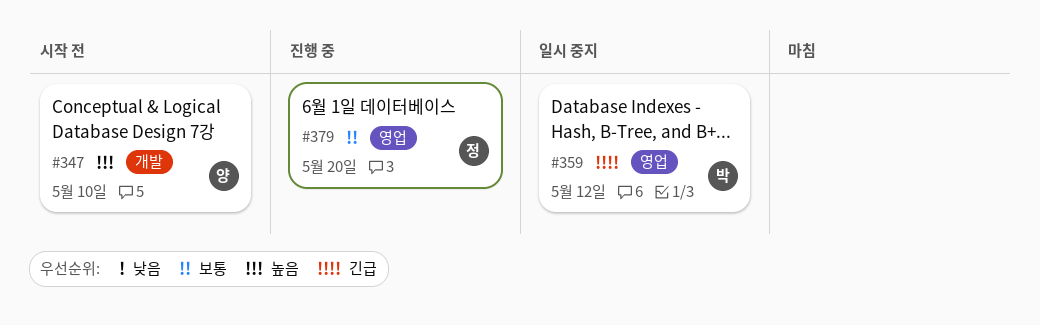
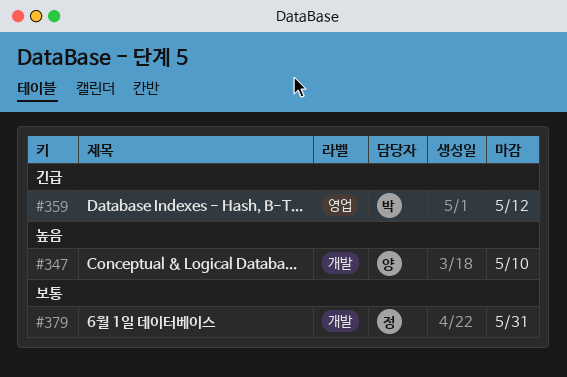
#379, label: 영업 -> 개발
#379, due: May 20 -> May 31

